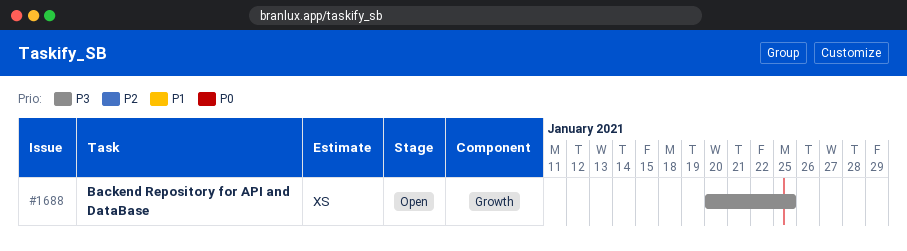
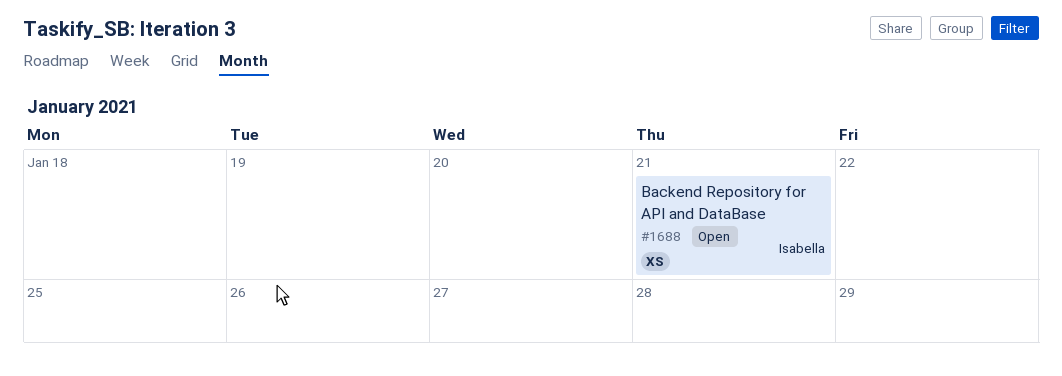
#1688, due: Jan 25 -> Jan 21

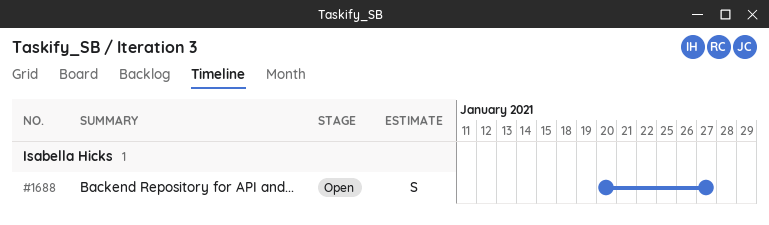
#1688, estimate: XS -> S
#1688, due: Jan 21 -> Jan 27

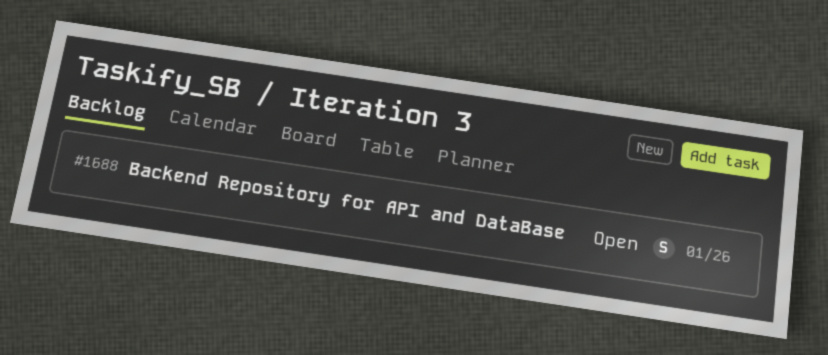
#1688, due: Jan 27 -> Jan 26

